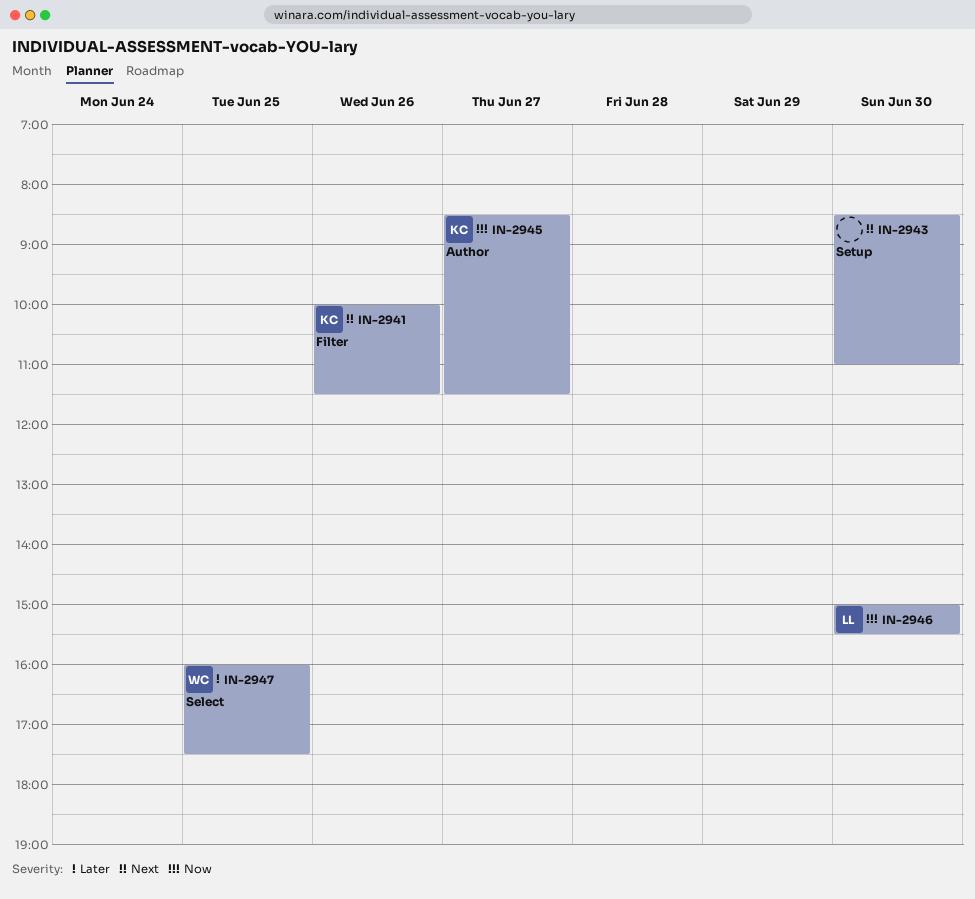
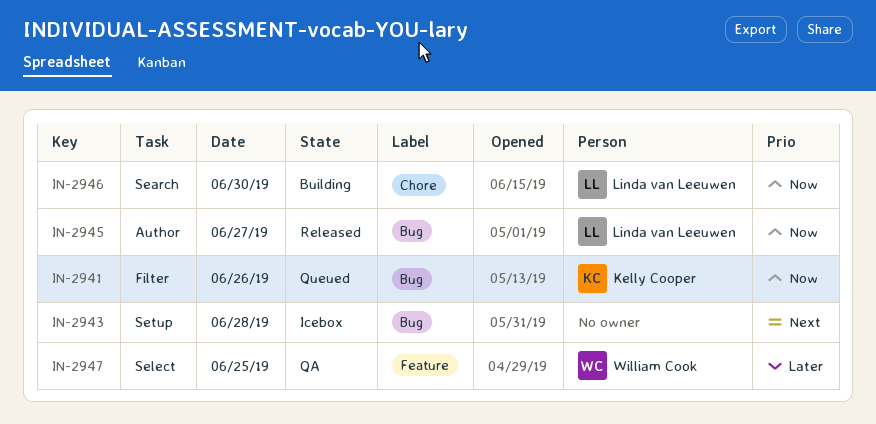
IN-2941, priority: Next -> Now
IN-2943, day: Jun 30 -> Jun 28
IN-2945, owner: Kelly Cooper -> Linda van Leeuwen

